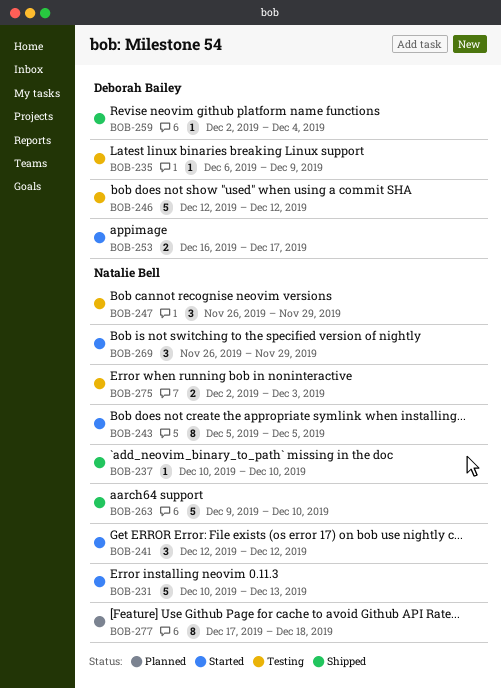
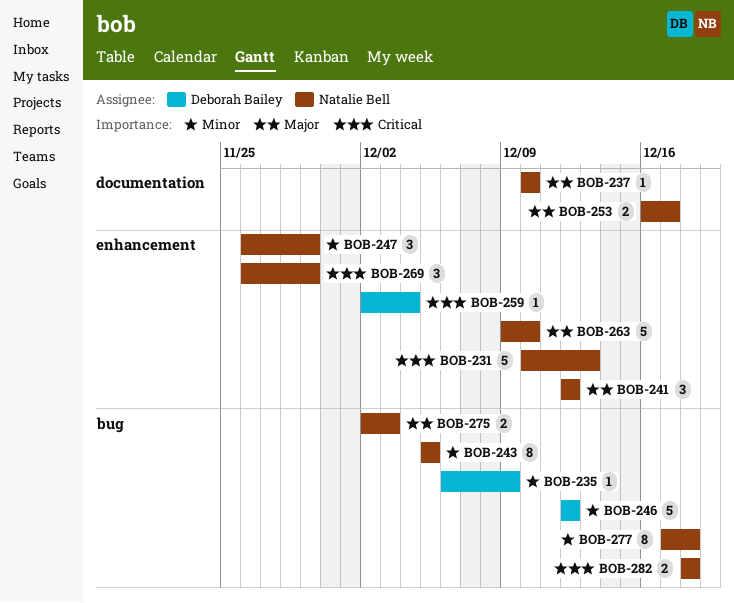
BOB-253, owner: Deborah Bailey -> Natalie Bell
BOB-282: none -> present

